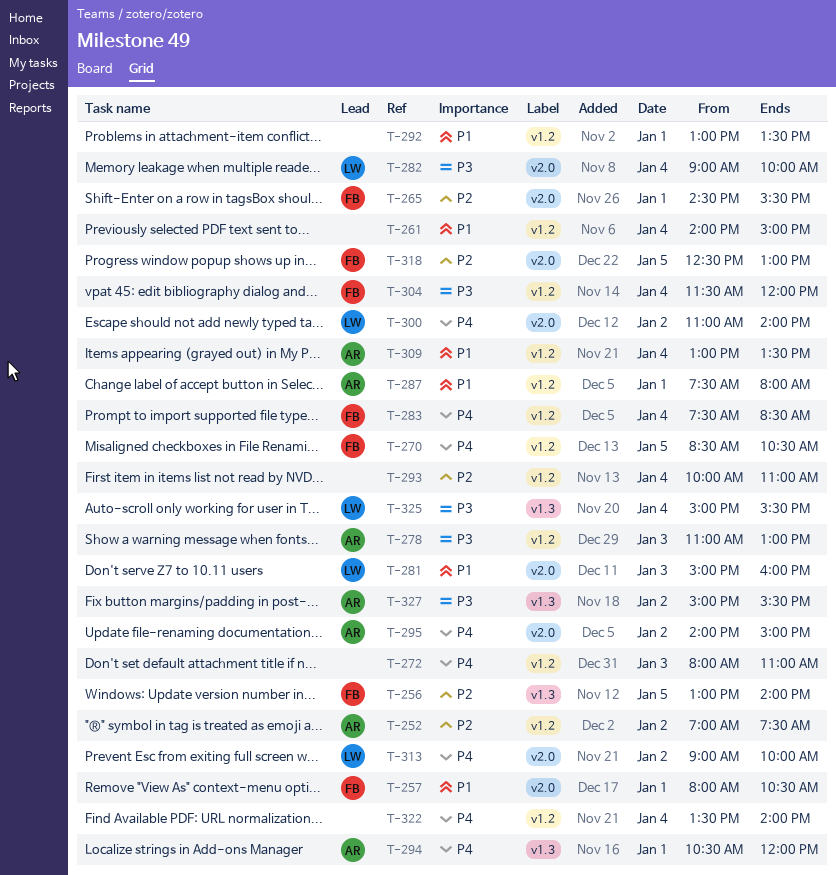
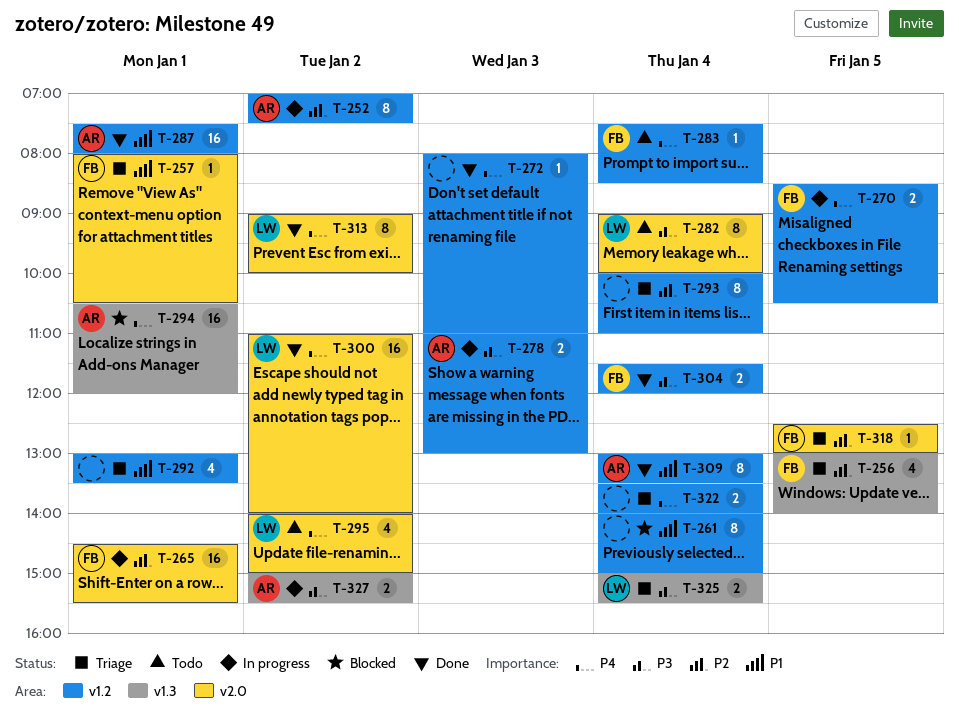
T-281: present -> none
T-295, owner: AR -> LW

